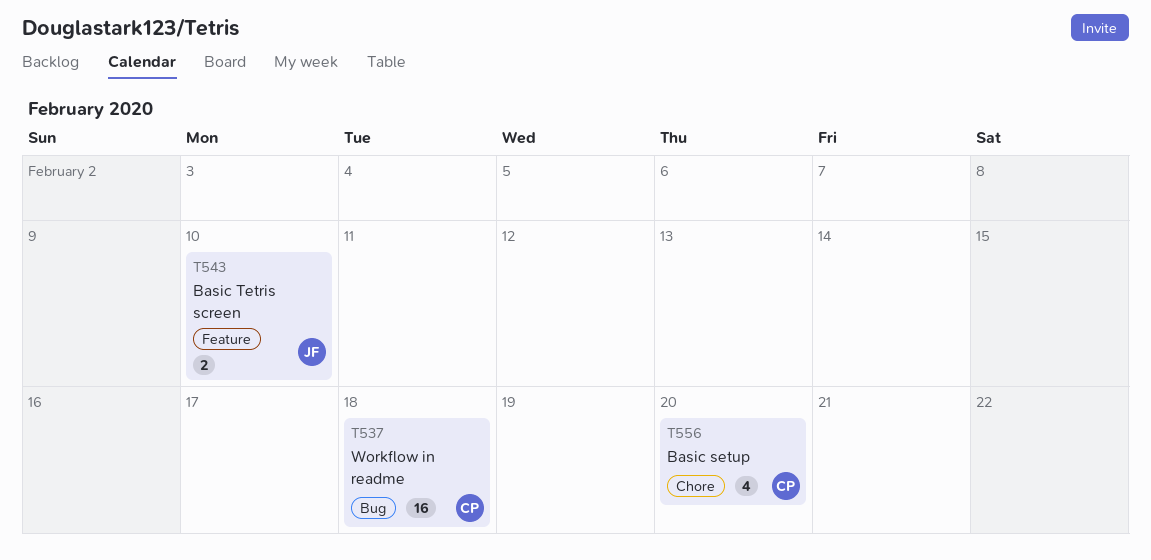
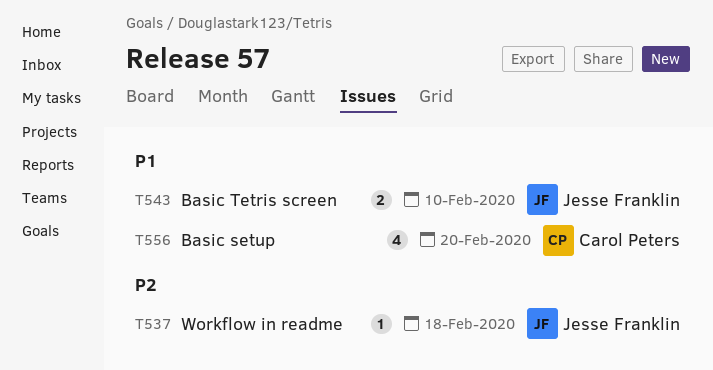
T537, owner: Carol Peters -> Jesse Franklin
T537, estimate: 16 -> 1

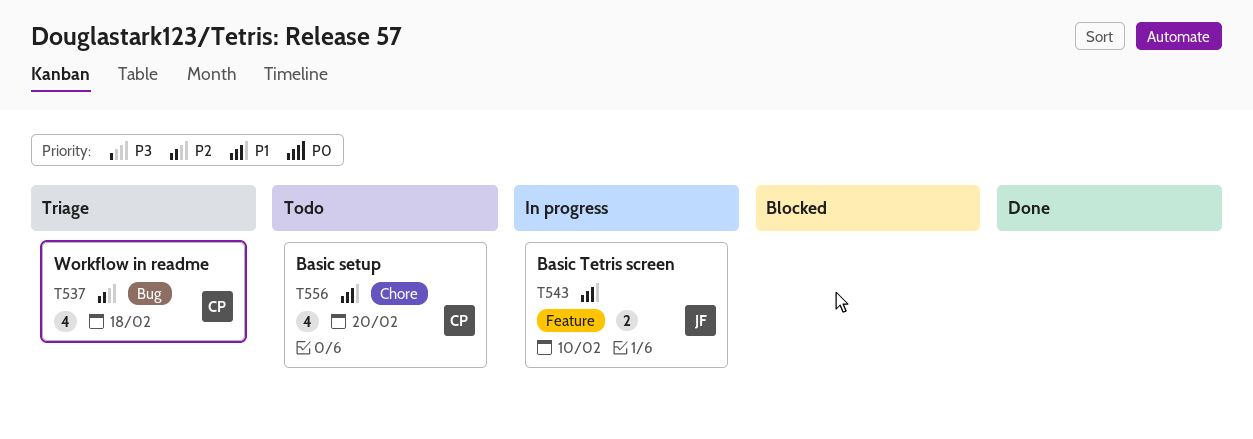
T537, owner: Jesse Franklin -> Carol Peters
T537, estimate: 1 -> 4

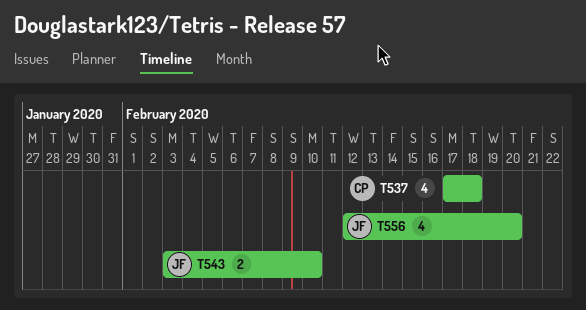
T556, owner: CP -> JF

